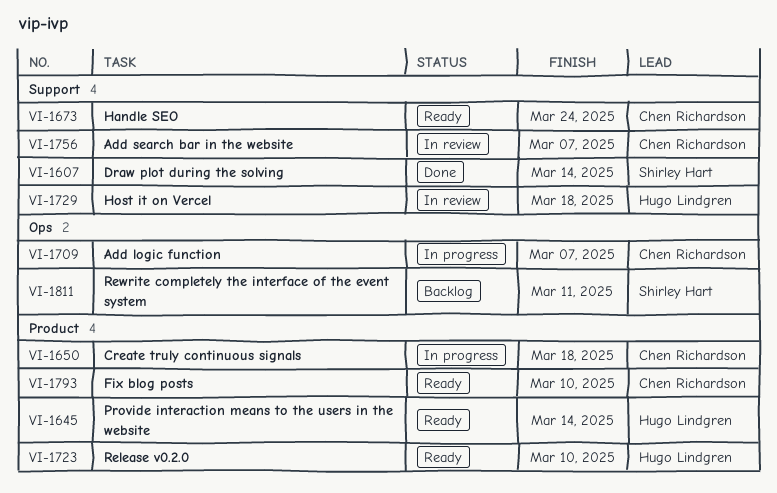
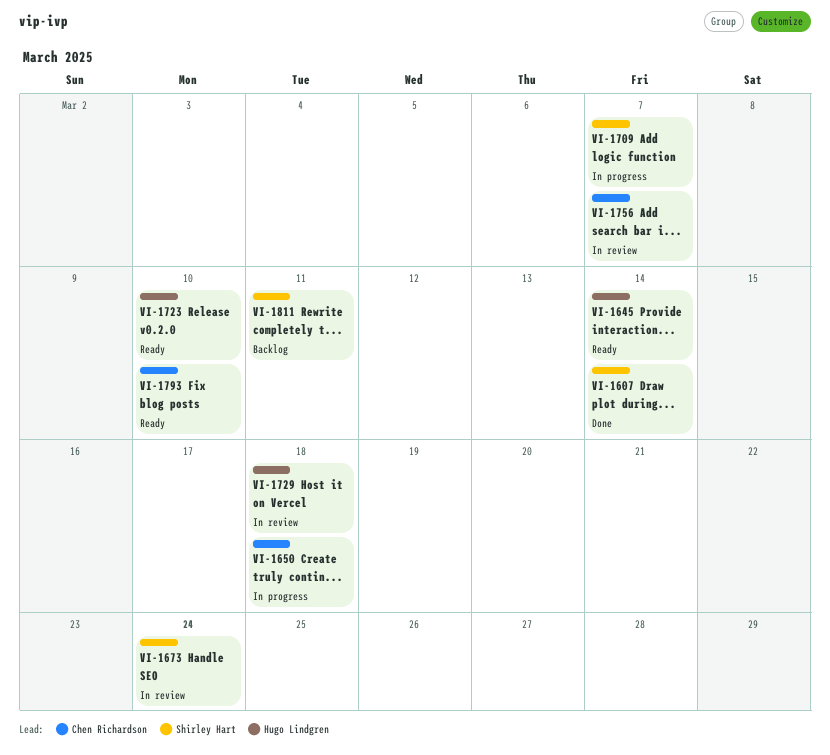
VI-1673, status: Ready -> In review
VI-1673, owner: Chen Richardson -> Shirley Hart
VI-1709, owner: Chen Richardson -> Shirley Hart

